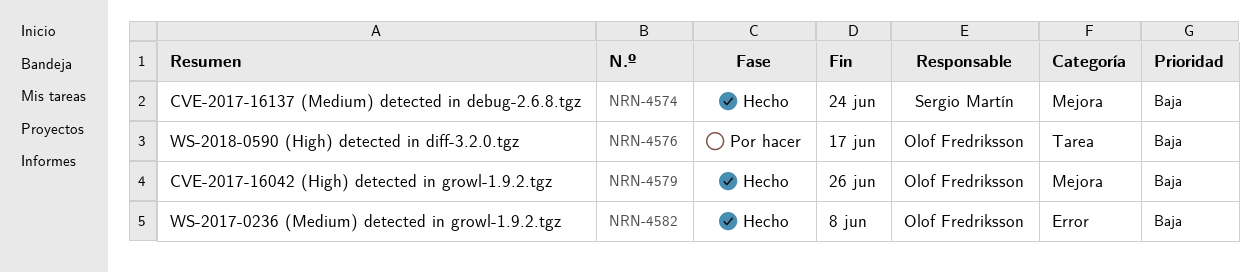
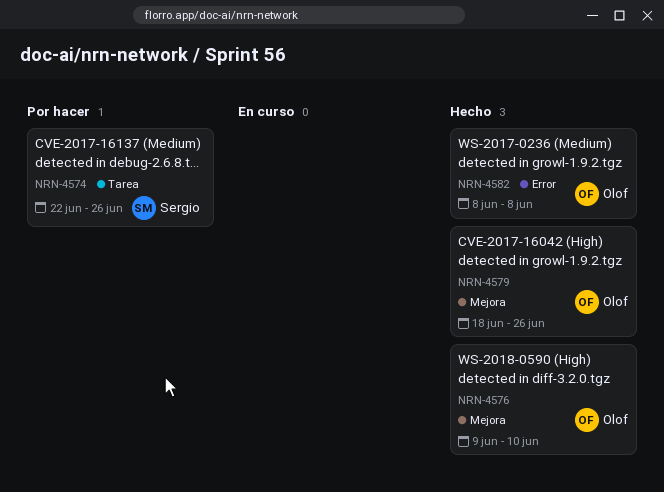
NRN-4574, status: Hecho -> Por hacer
NRN-4574, label: Mejora -> Tarea
NRN-4574, due: Jun 24 -> Jun 26
NRN-4576, status: Por hacer -> Hecho
NRN-4576, label: Tarea -> Mejora
NRN-4576, due: Jun 17 -> Jun 10

